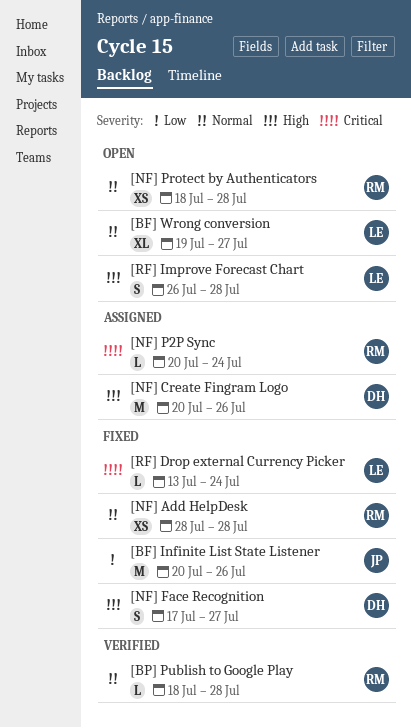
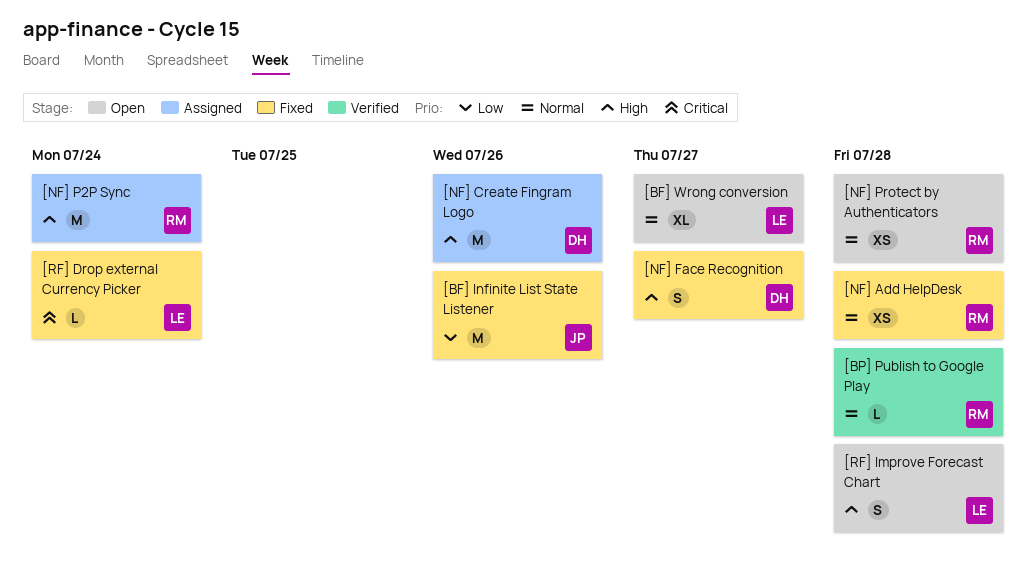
[NF] P2P Sync, priority: Critical -> High
[NF] P2P Sync, estimate: L -> M

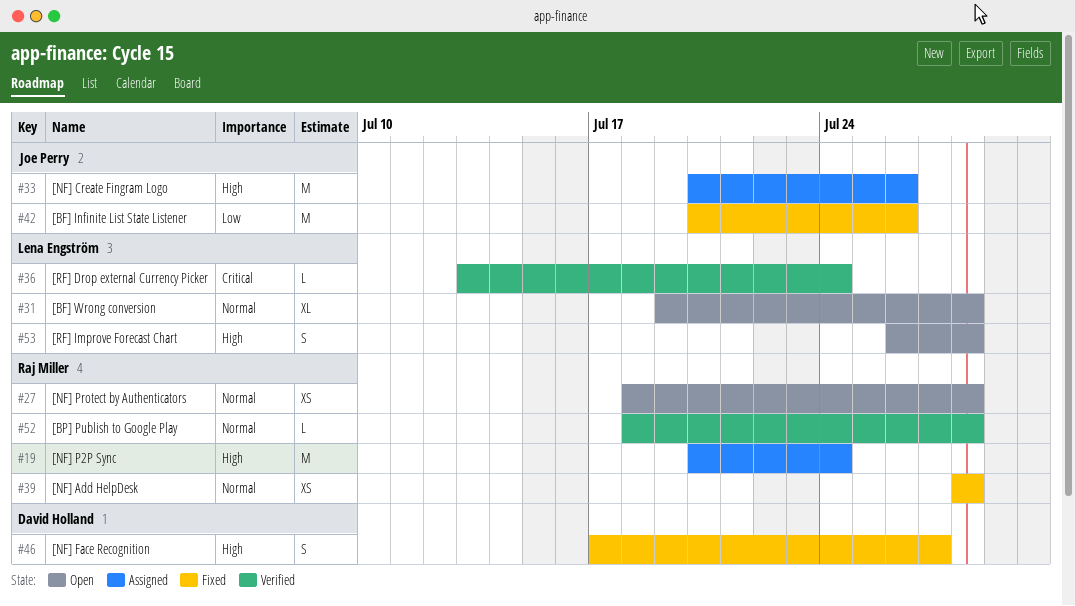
[BF] Wrong conversion, due: Jul 27 -> Jul 28
[NF] Create Fingram Logo, owner: David Holland -> Joe Perry
[RF] Drop external Currency Picker, status: Fixed -> Verified

